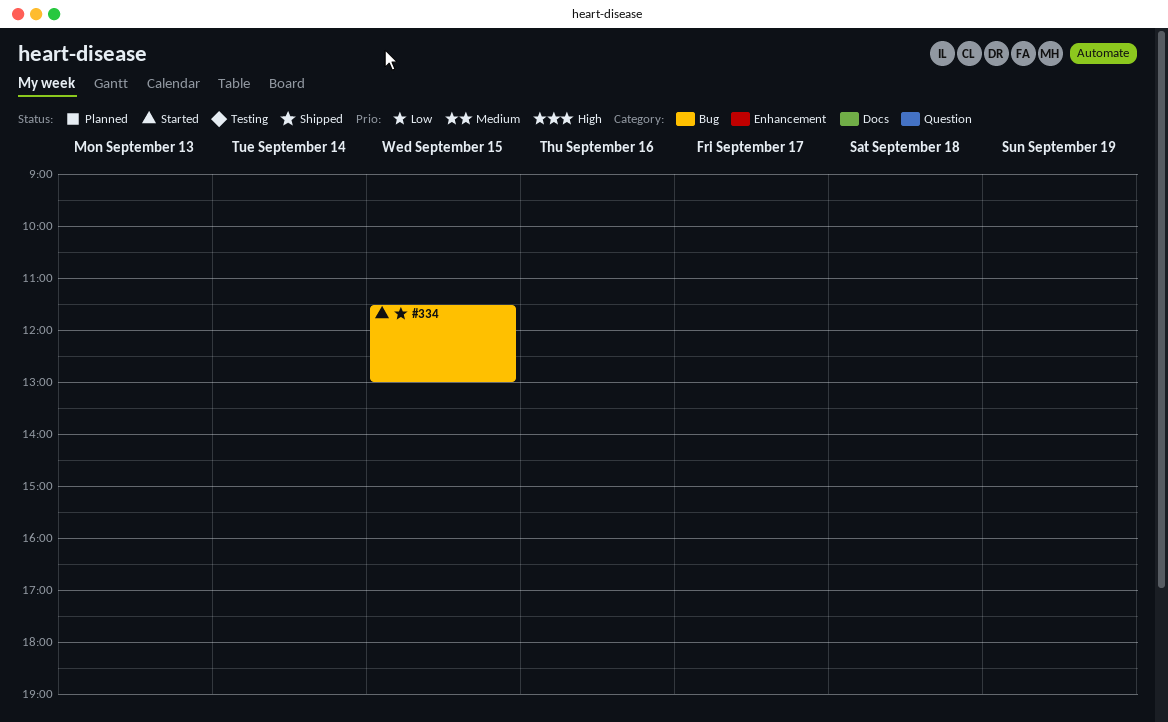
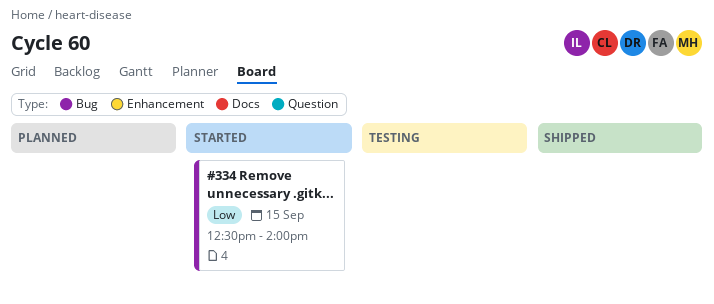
#334, begins: 11:30 -> 12:30
#334, ends: 13:00 -> 14:00

